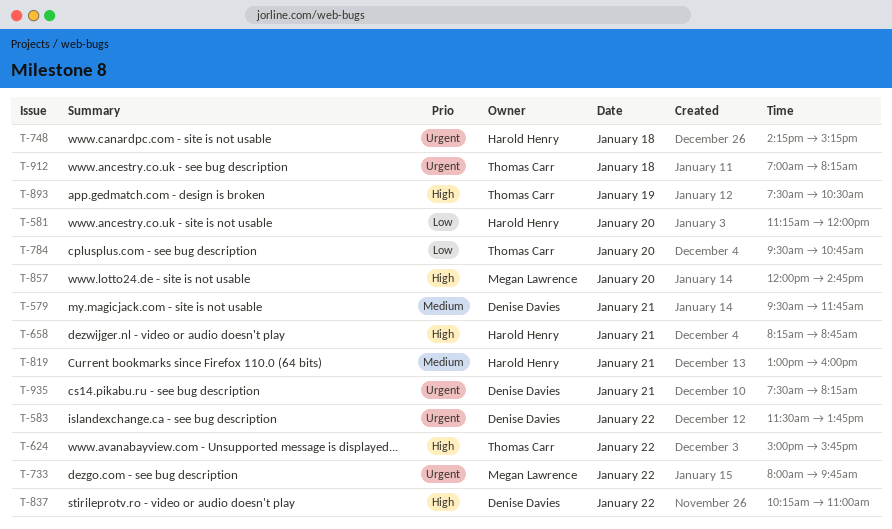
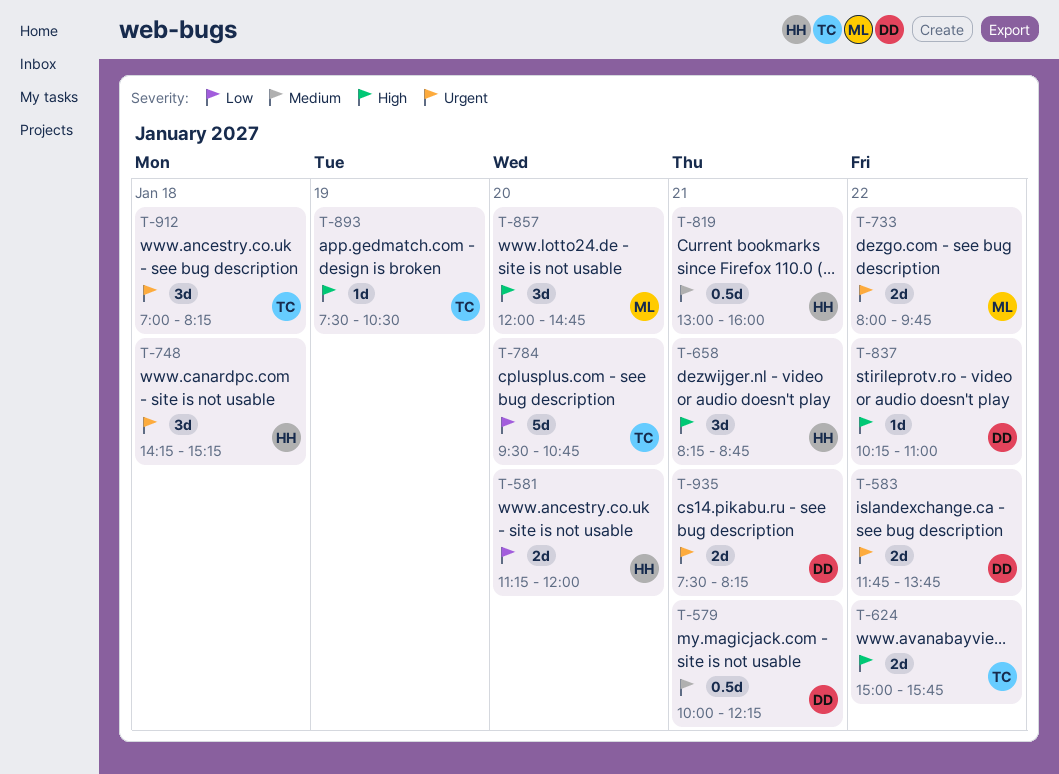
T-579, begins: 09:30 -> 10:00
T-579, ends: 11:45 -> 12:15
T-583, begins: 11:30 -> 11:45

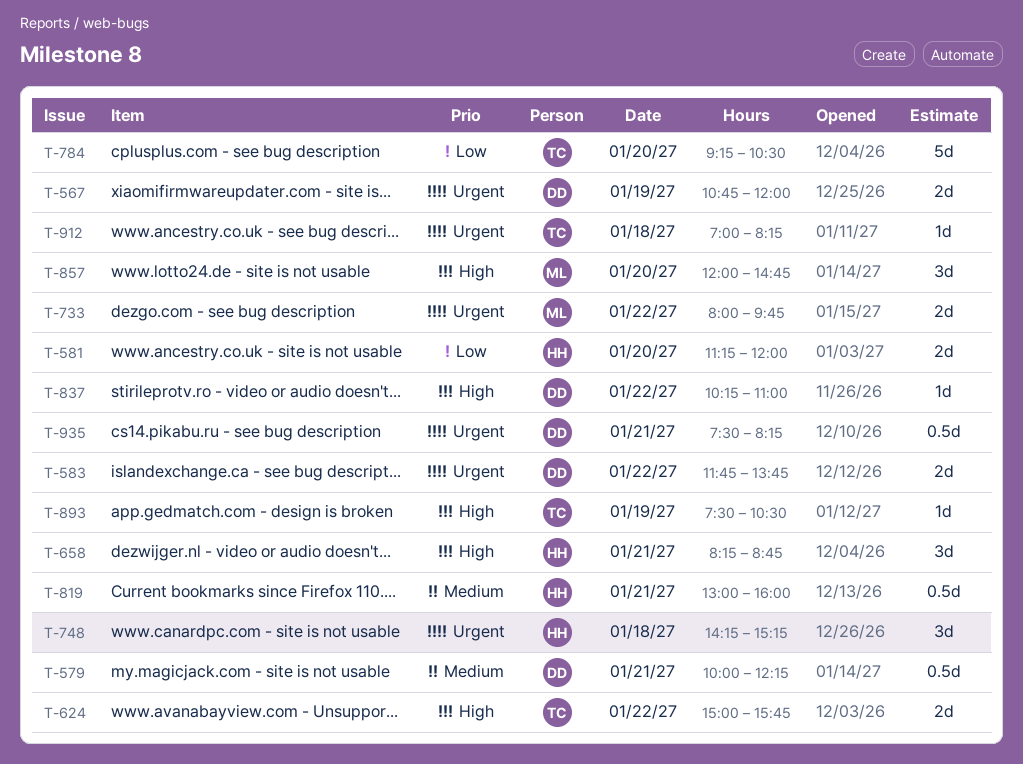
T-567: none -> present
T-784, begins: 09:30 -> 09:15
T-784, ends: 10:45 -> 10:30
T-912, estimate: 3d -> 1d
T-935, estimate: 2d -> 0.5d

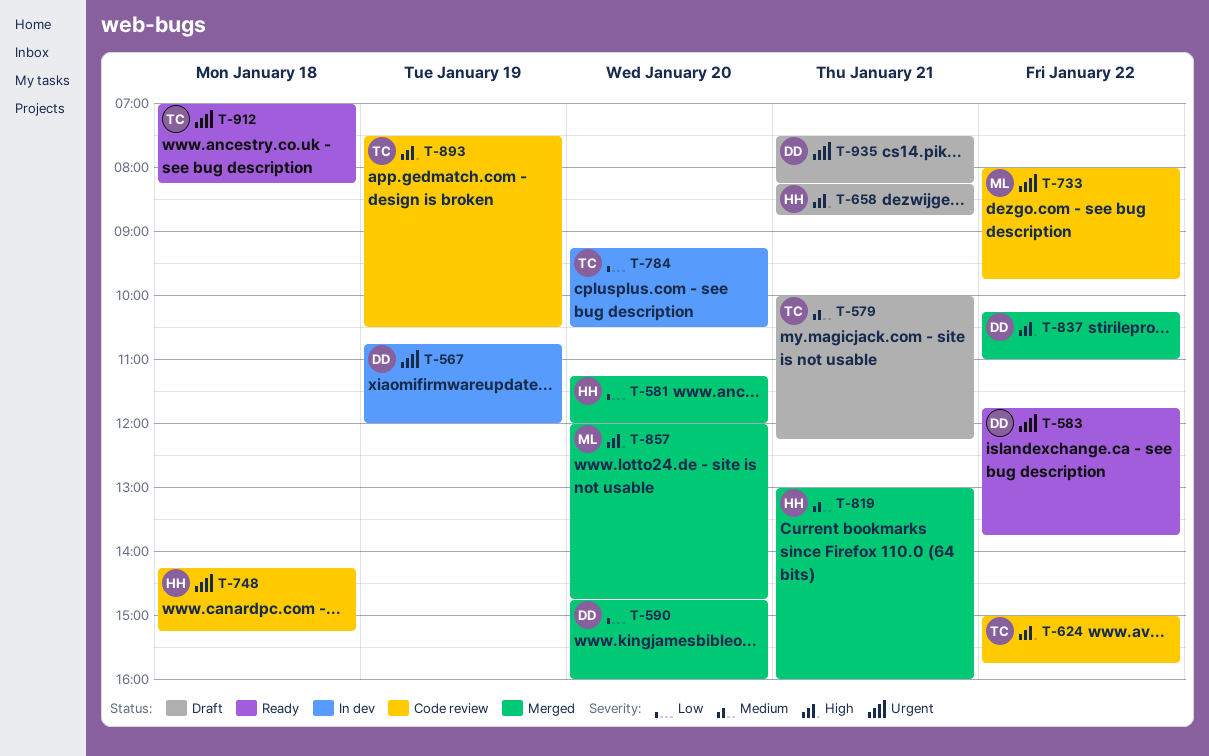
T-579, owner: DD -> TC
T-590: none -> present

